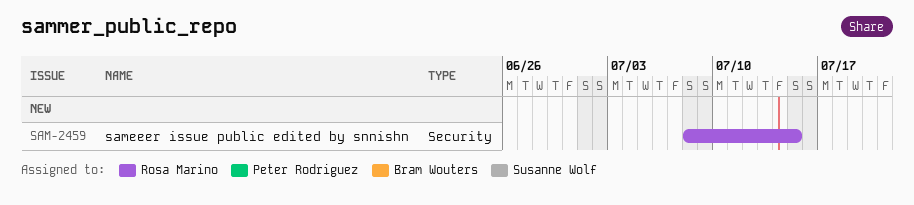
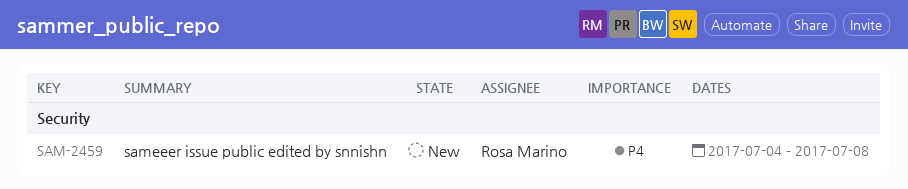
SAM-2459, start: Jul 8 -> Jul 4
SAM-2459, due: Jul 15 -> Jul 8

